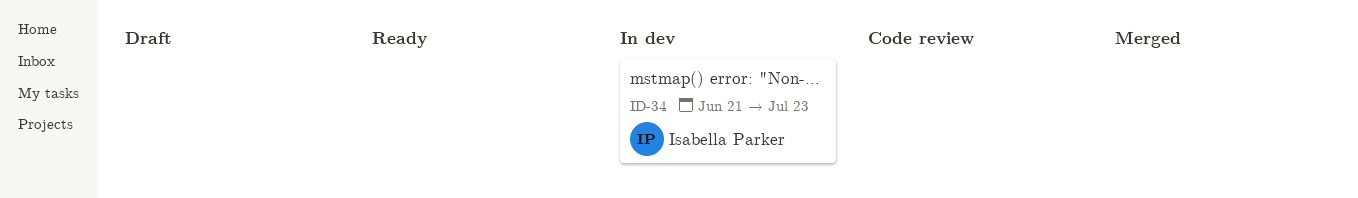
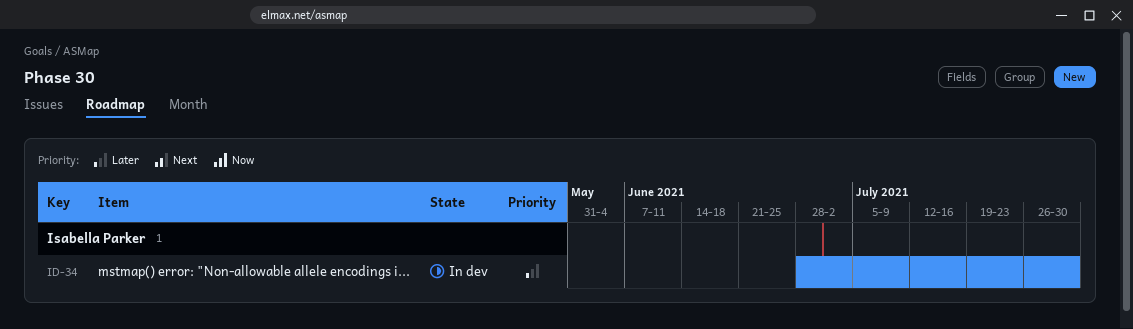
ID-34, start: Jun 21 -> Jun 28
ID-34, due: Jul 23 -> Jul 30

